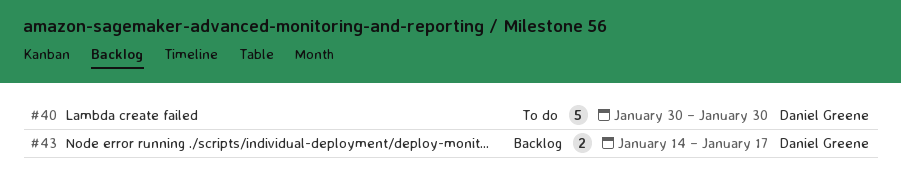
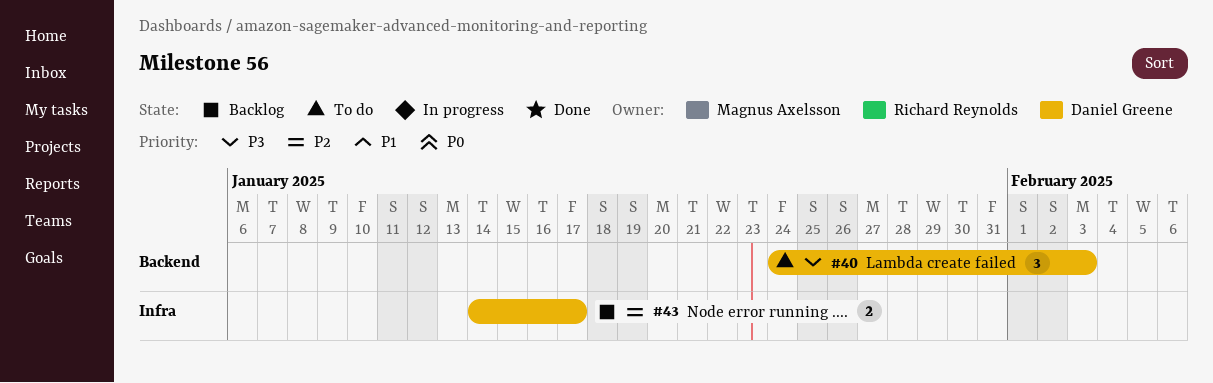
#40, estimate: 5 -> 3
#40, start: Jan 30 -> Jan 24
#40, due: Jan 30 -> Feb 3

